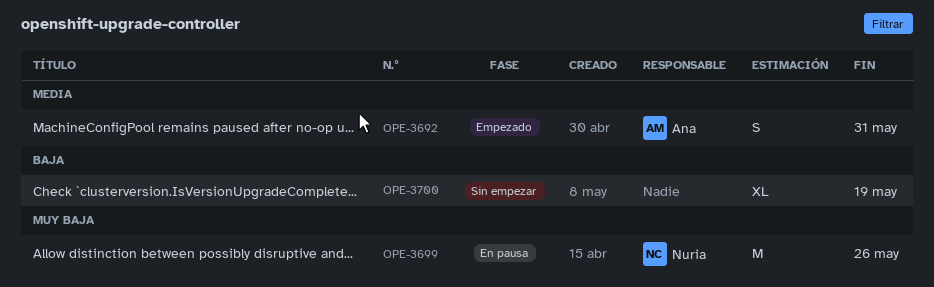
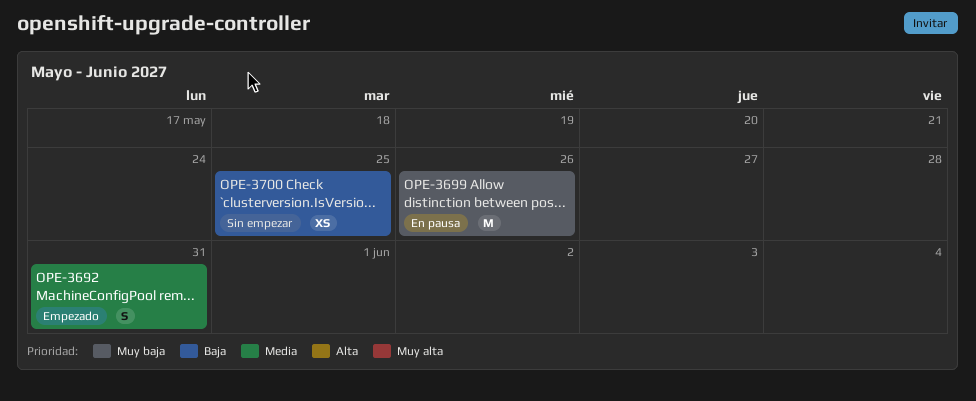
OPE-3700, estimate: XL -> XS
OPE-3700, due: May 19 -> May 25

